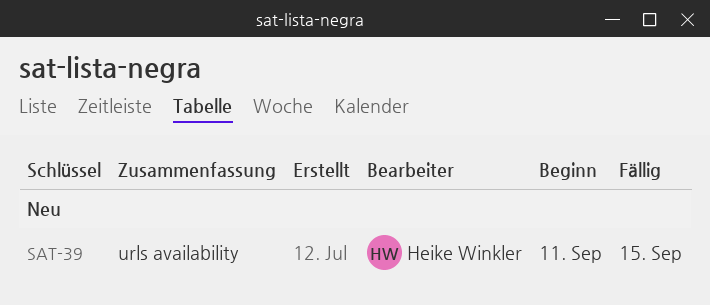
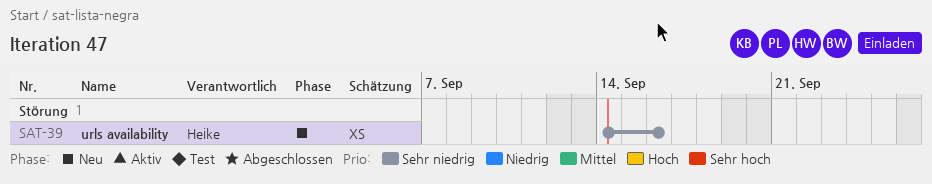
SAT-39, start: Sep 11 -> Sep 14
SAT-39, due: Sep 15 -> Sep 16

